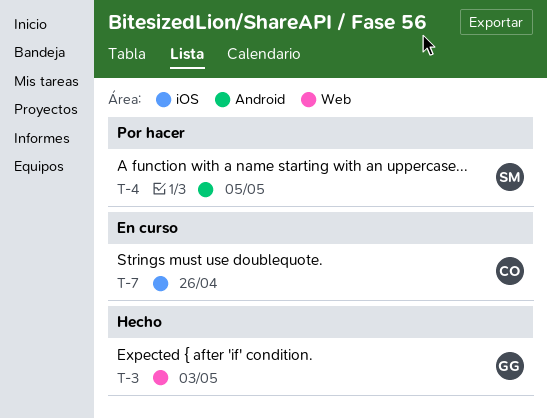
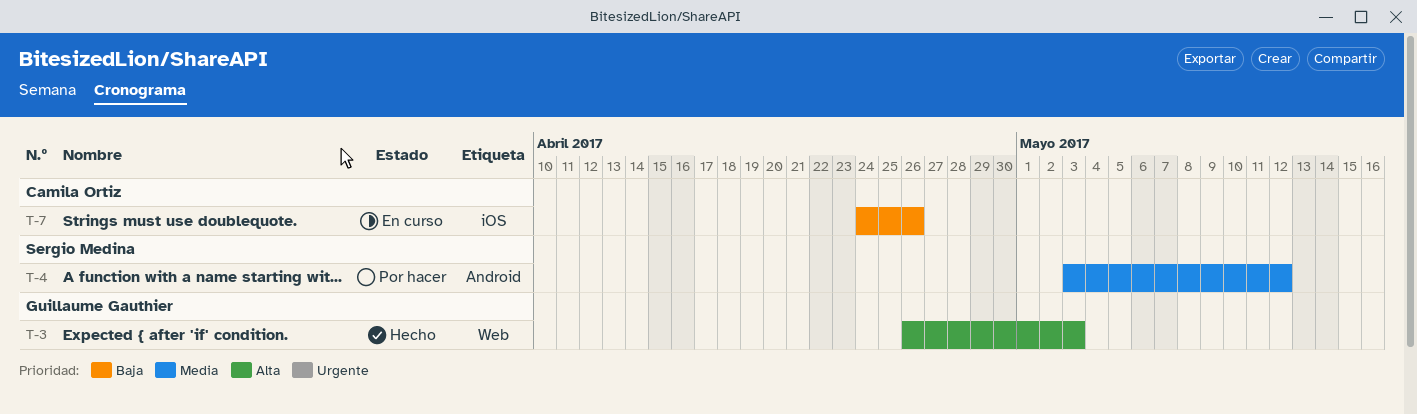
T-4, due: May 5 -> May 12

